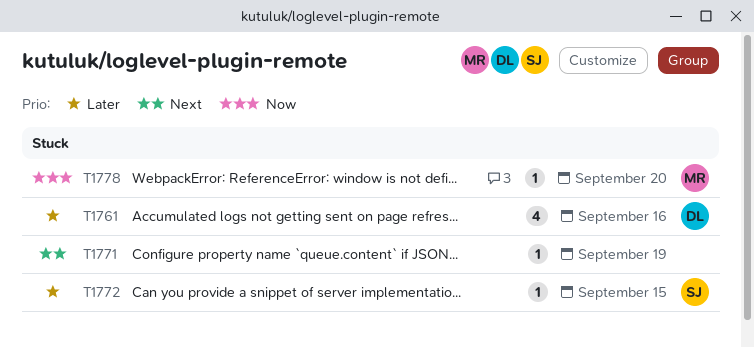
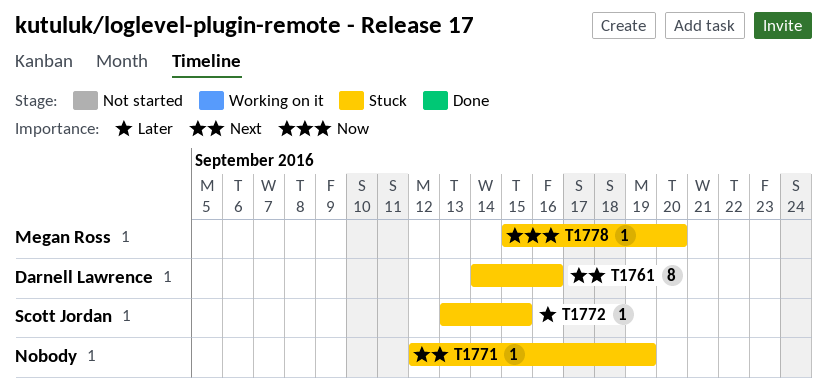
T1761, priority: Later -> Next
T1761, estimate: 4 -> 8

